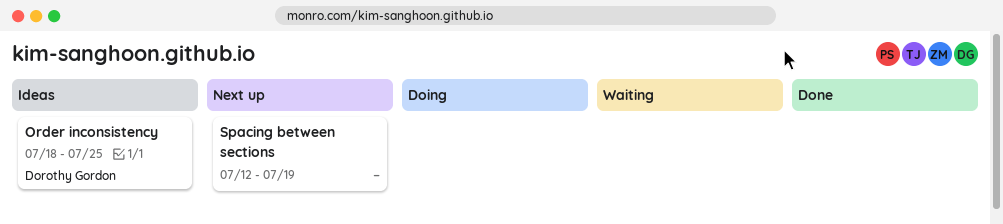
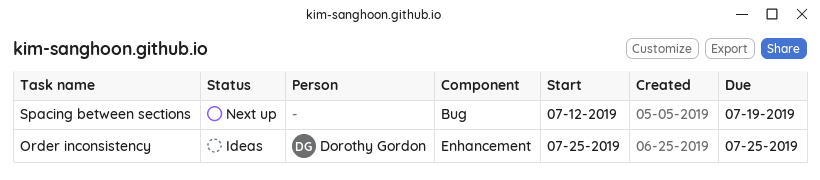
Order inconsistency, start: Jul 18 -> Jul 25

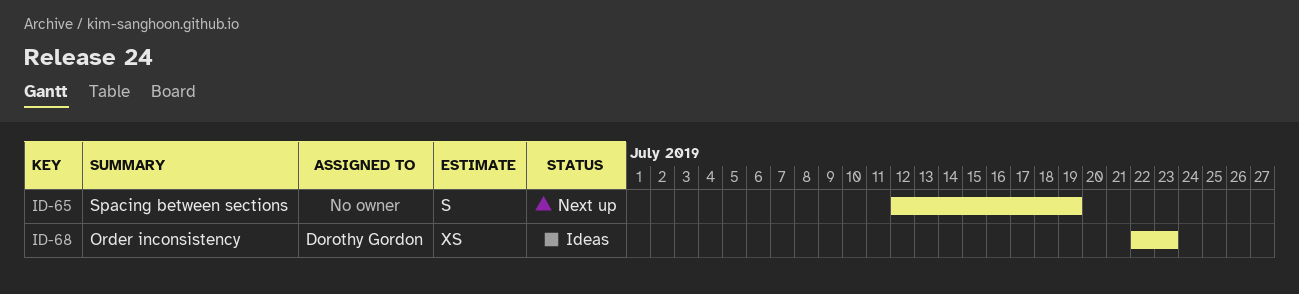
Order inconsistency, start: Jul 25 -> Jul 22
Order inconsistency, due: Jul 25 -> Jul 23

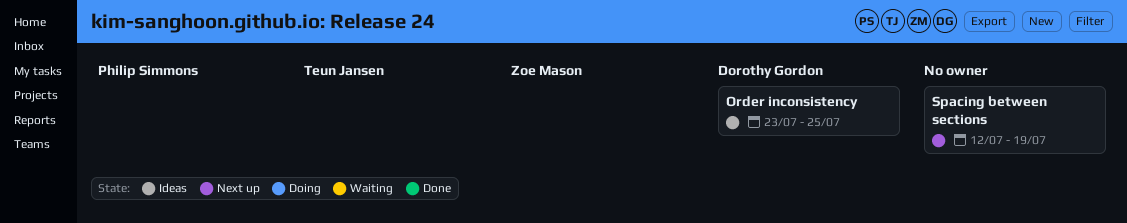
Order inconsistency, start: Jul 22 -> Jul 23
Order inconsistency, due: Jul 23 -> Jul 25

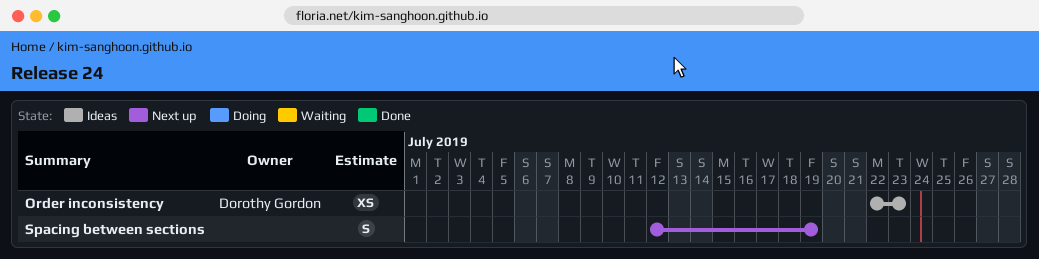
Order inconsistency, start: Jul 23 -> Jul 22
Order inconsistency, due: Jul 25 -> Jul 23

